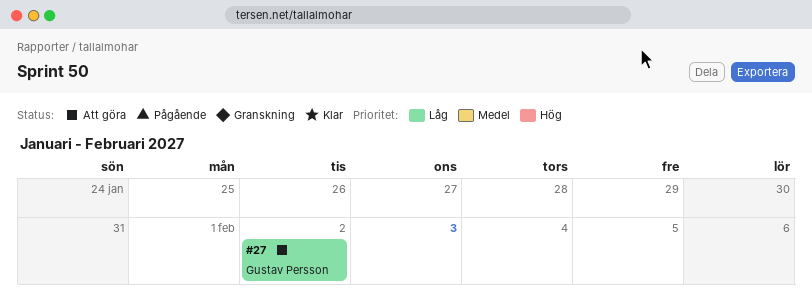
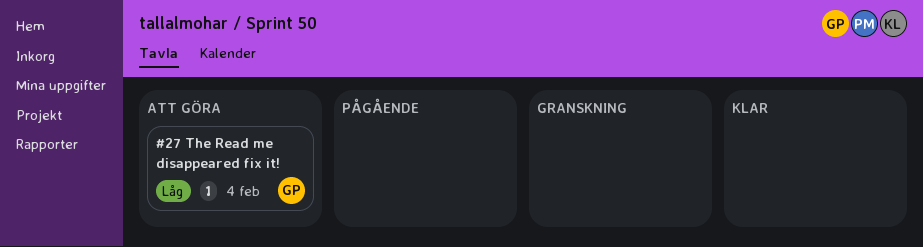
#27, due: Feb 2 -> Feb 4

